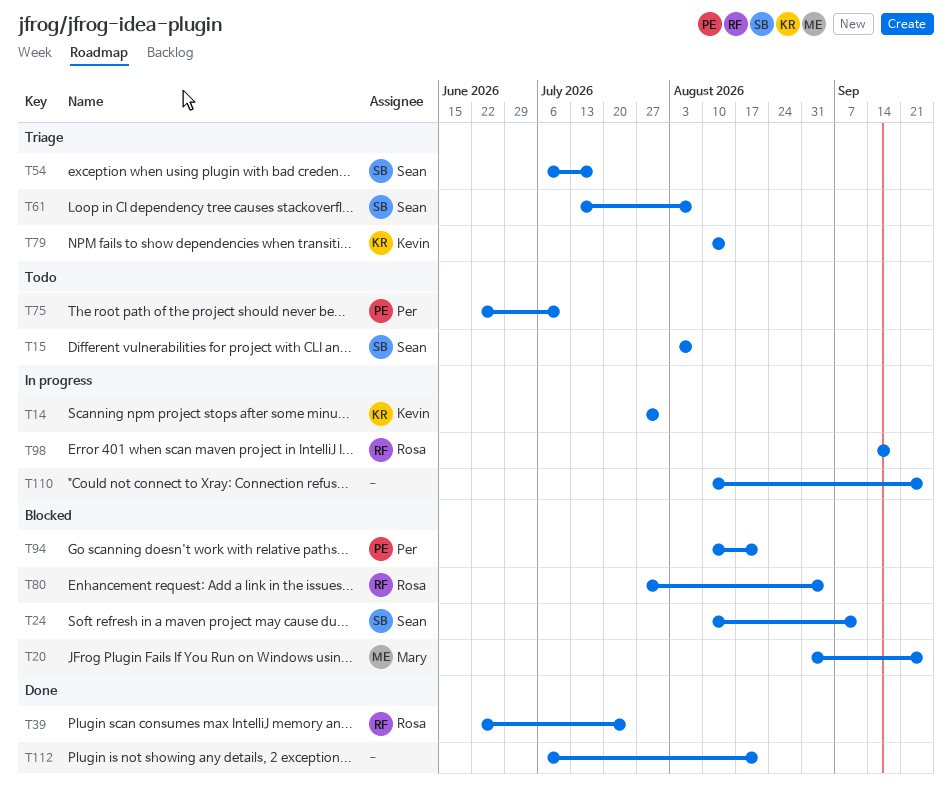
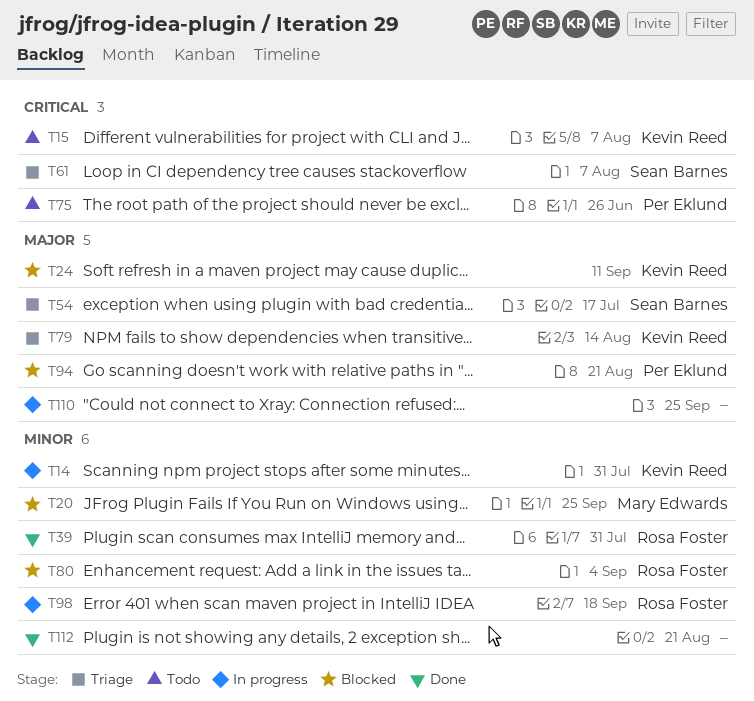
T15, owner: Sean Barnes -> Kevin Reed
T24, owner: Sean Barnes -> Kevin Reed
T39, due: Jul 24 -> Jul 31
T75, due: Jul 10 -> Jun 26

